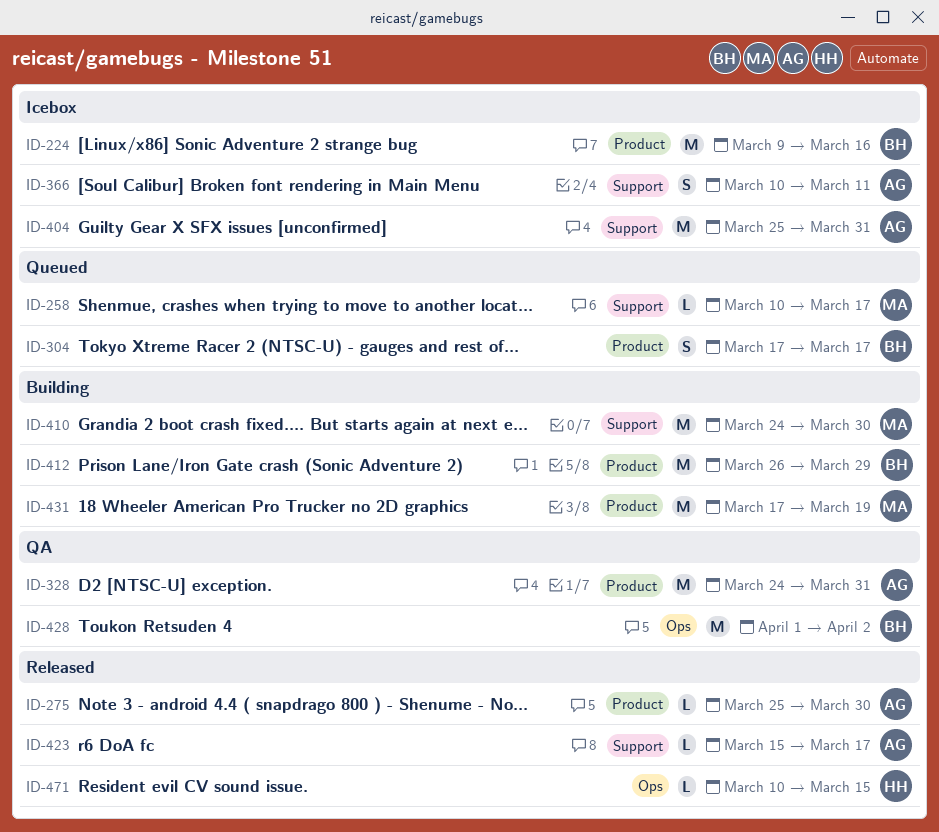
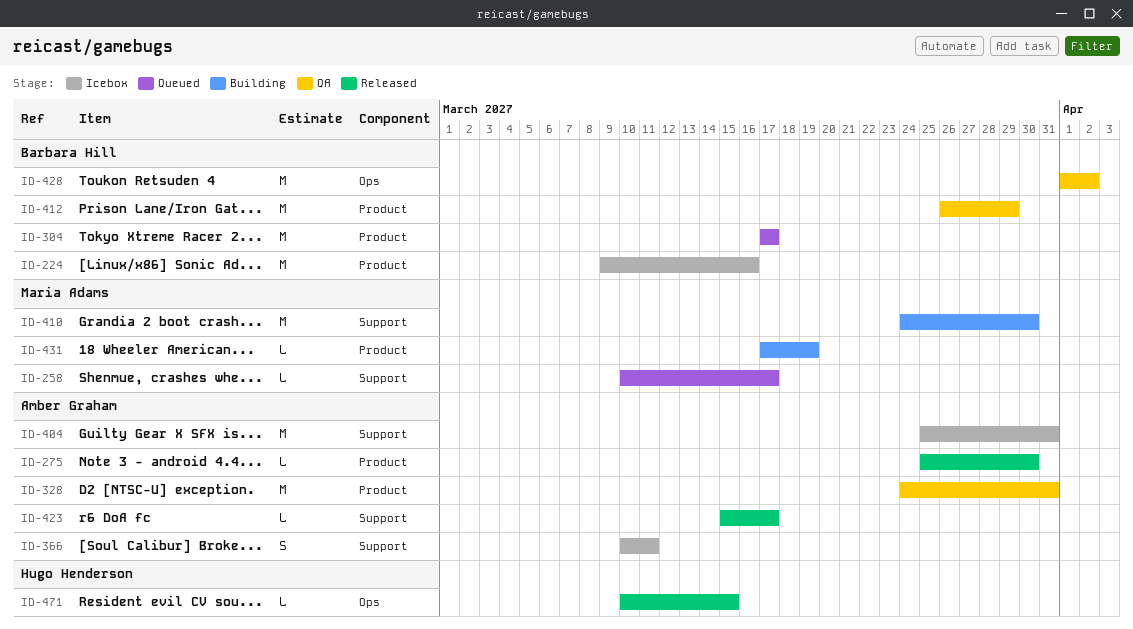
ID-304, estimate: S -> M
ID-412, status: Building -> QA
ID-431, estimate: M -> L

